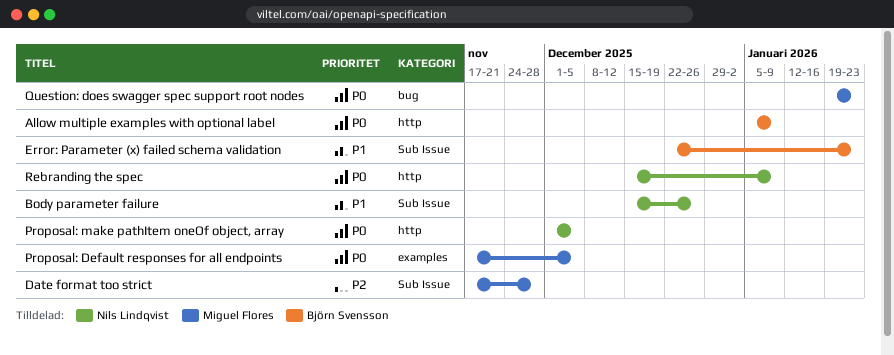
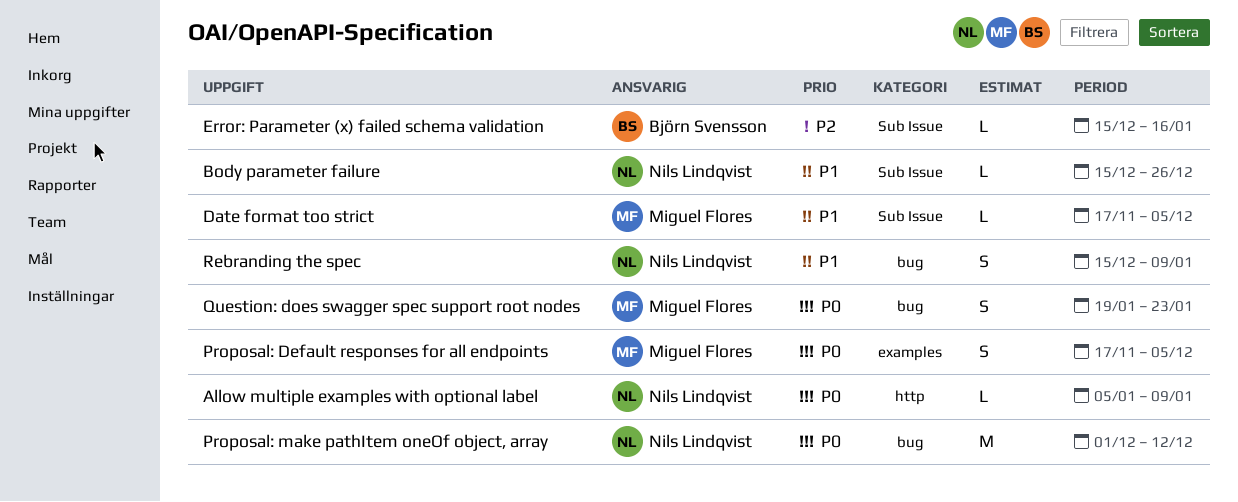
Allow multiple examples with optional label, owner: Björn Svensson -> Nils Lindqvist
Date format too strict, priority: P2 -> P1
Date format too strict, due: Nov 28 -> Dec 5
Error: Parameter (x) failed schema validation, priority: P1 -> P2
Error: Parameter (x) failed schema validation, start: Dec 22 -> Dec 15
Error: Parameter (x) failed schema validation, due: Jan 23 -> Jan 16
Proposal: make pathItem oneOf object, array, label: http -> bug
Proposal: make pathItem oneOf object, array, due: Dec 5 -> Dec 12
Rebranding the spec, priority: P0 -> P1
Rebranding the spec, label: http -> bug

